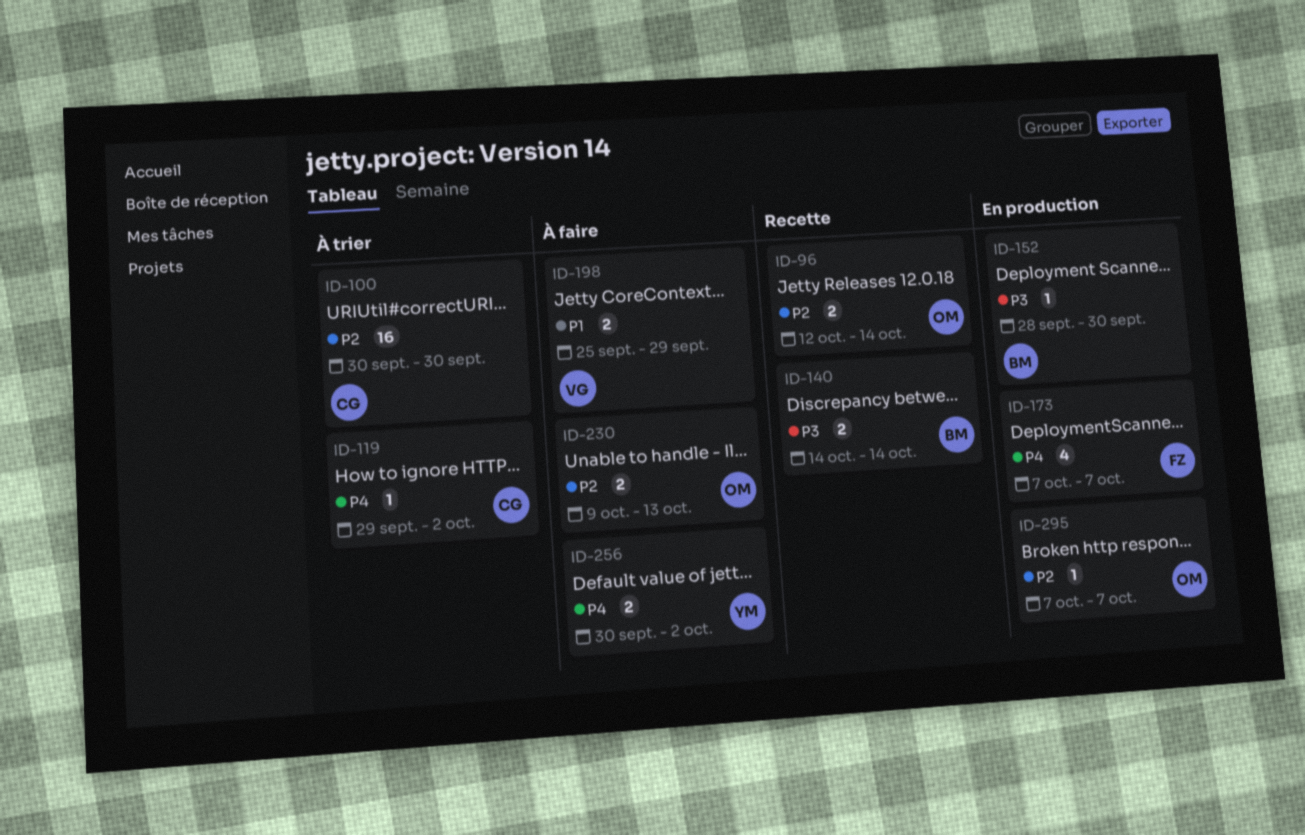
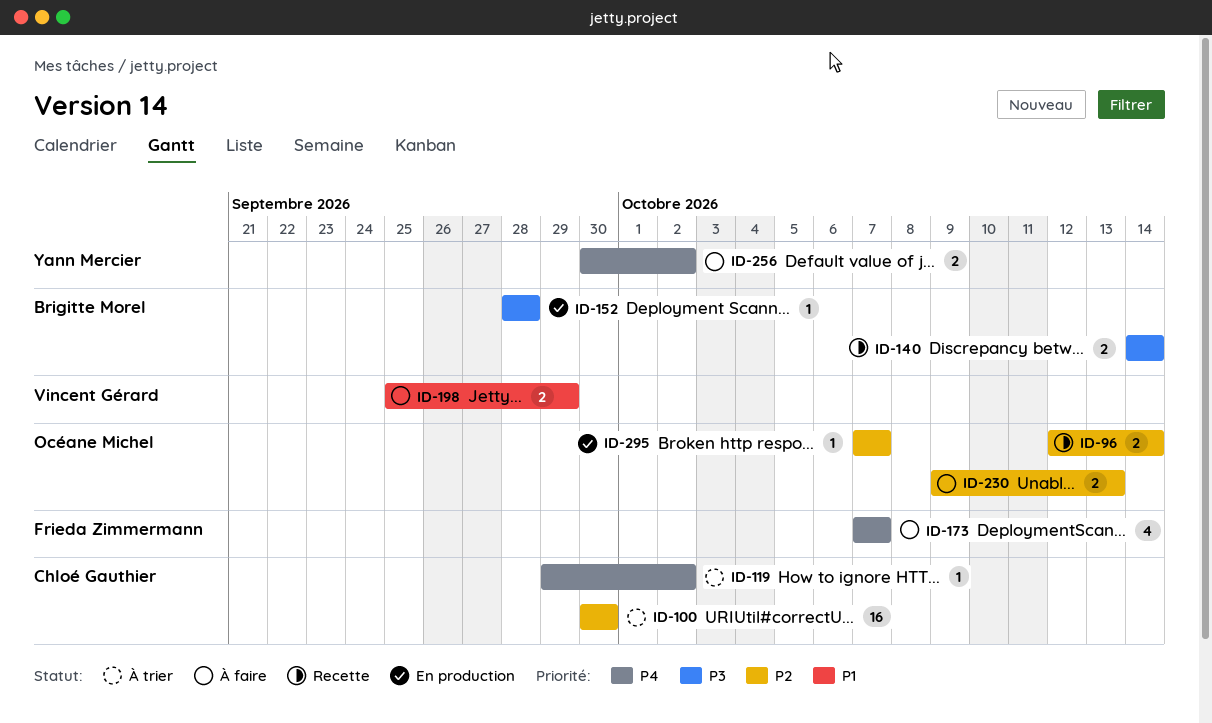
ID-152, due: Sep 30 -> Sep 28
ID-173, status: En production -> À faire

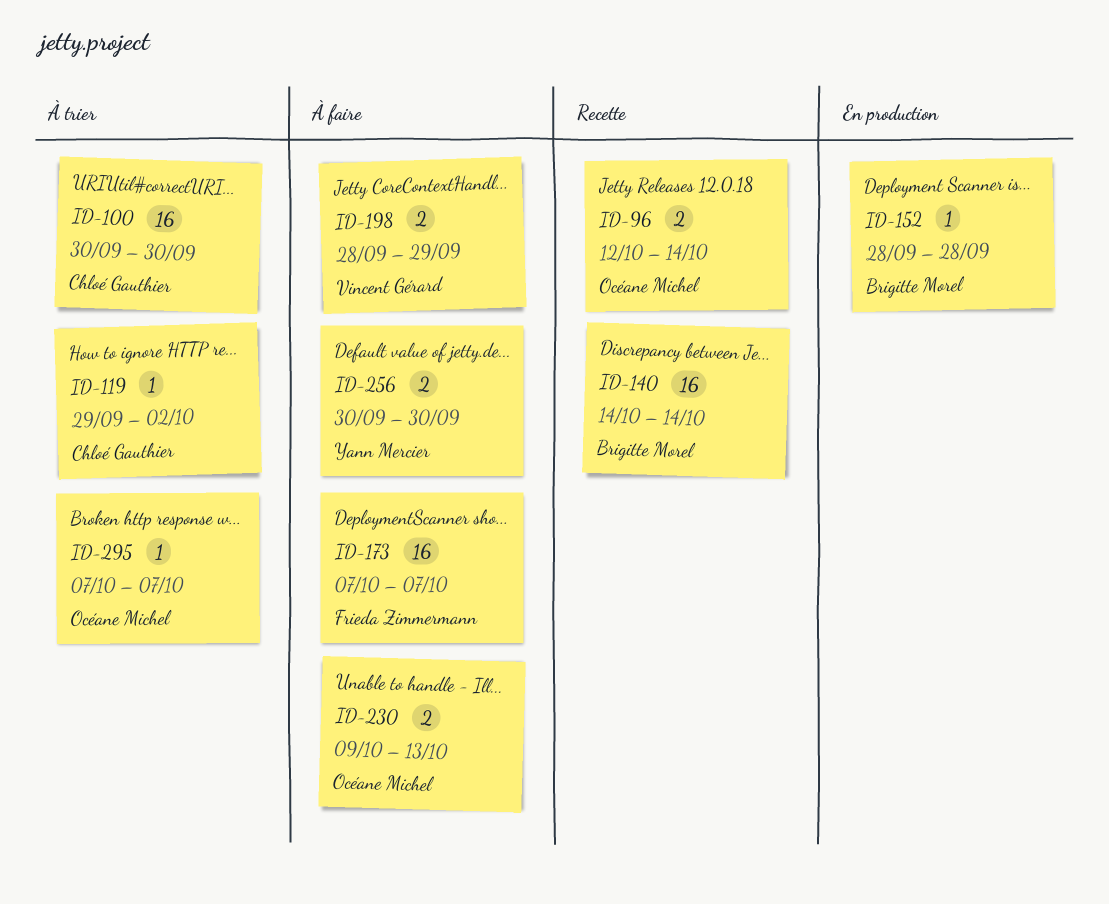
ID-140, estimate: 2 -> 16
ID-173, estimate: 4 -> 16
ID-198, start: Sep 25 -> Sep 28
ID-256, due: Oct 2 -> Sep 30
ID-295, status: En production -> À trier

